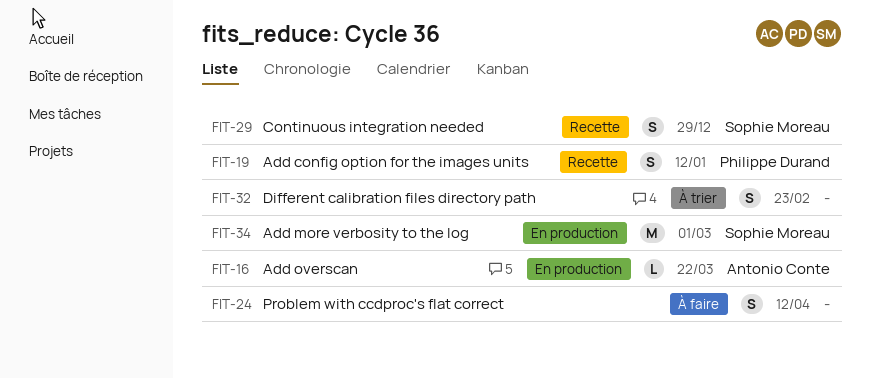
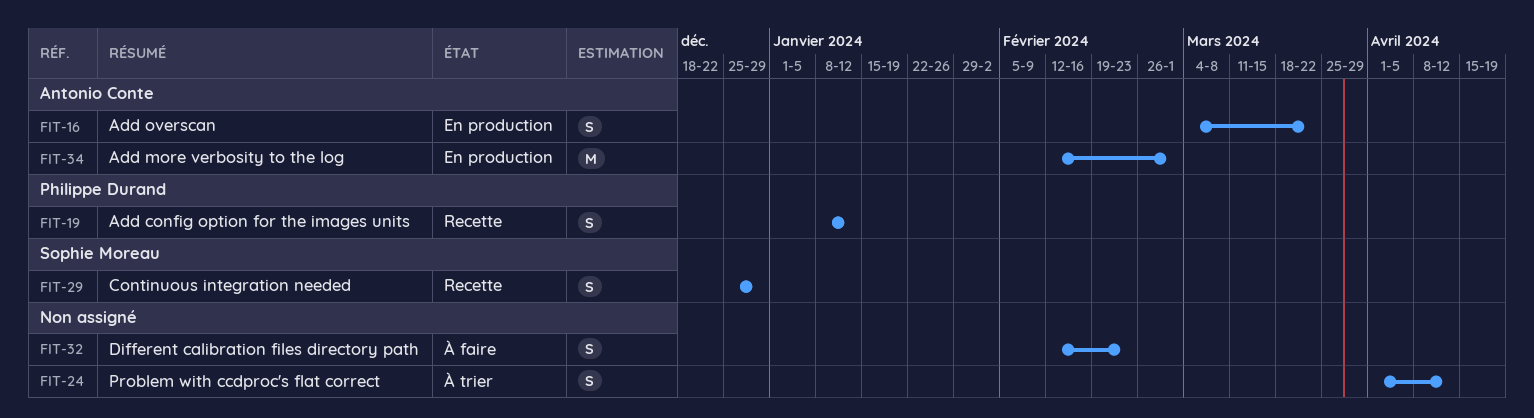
FIT-16, estimate: L -> S
FIT-24, status: À faire -> À trier
FIT-32, status: À trier -> À faire
FIT-34, owner: Sophie Moreau -> Antonio Conte

